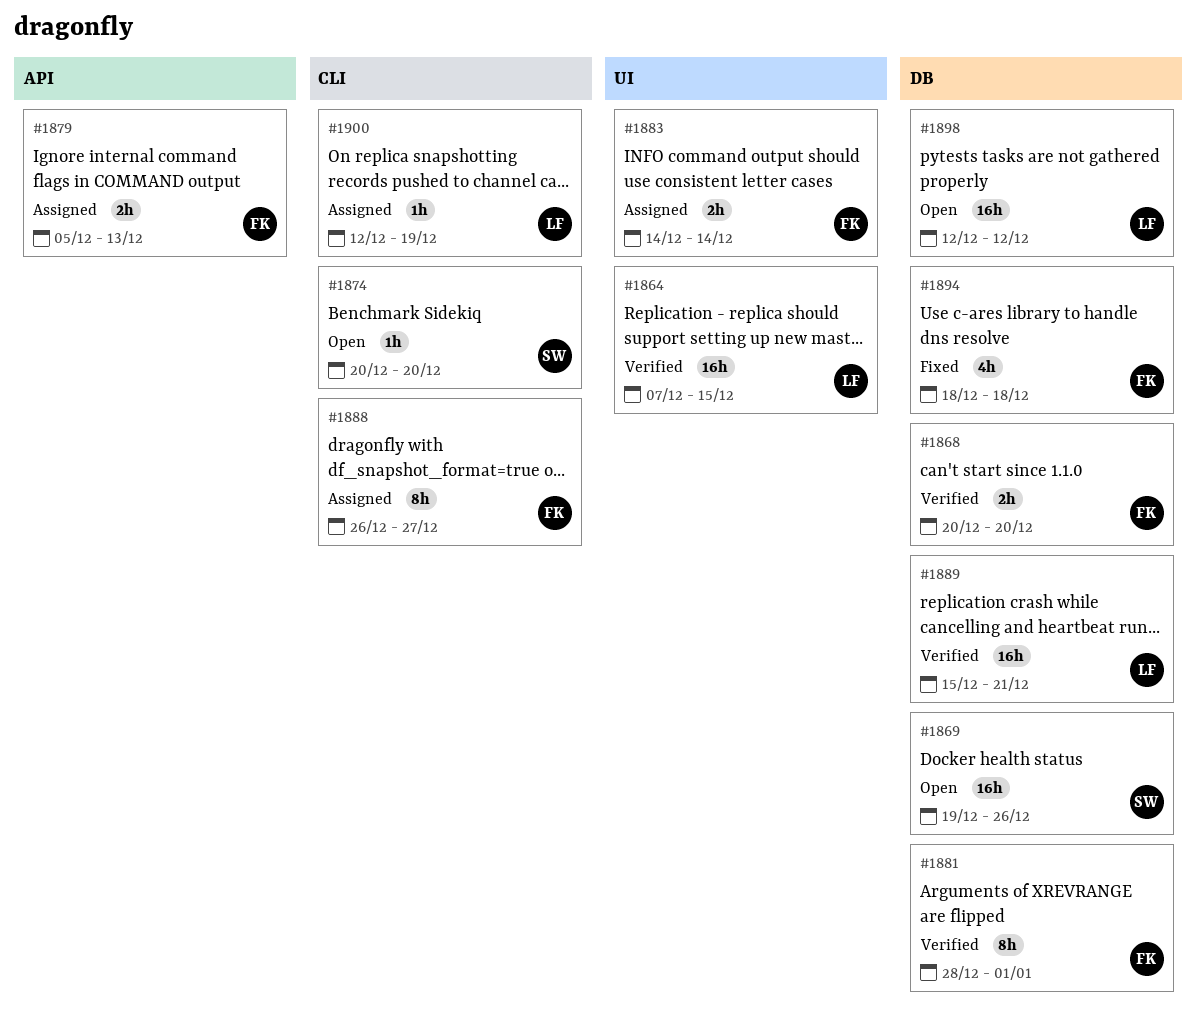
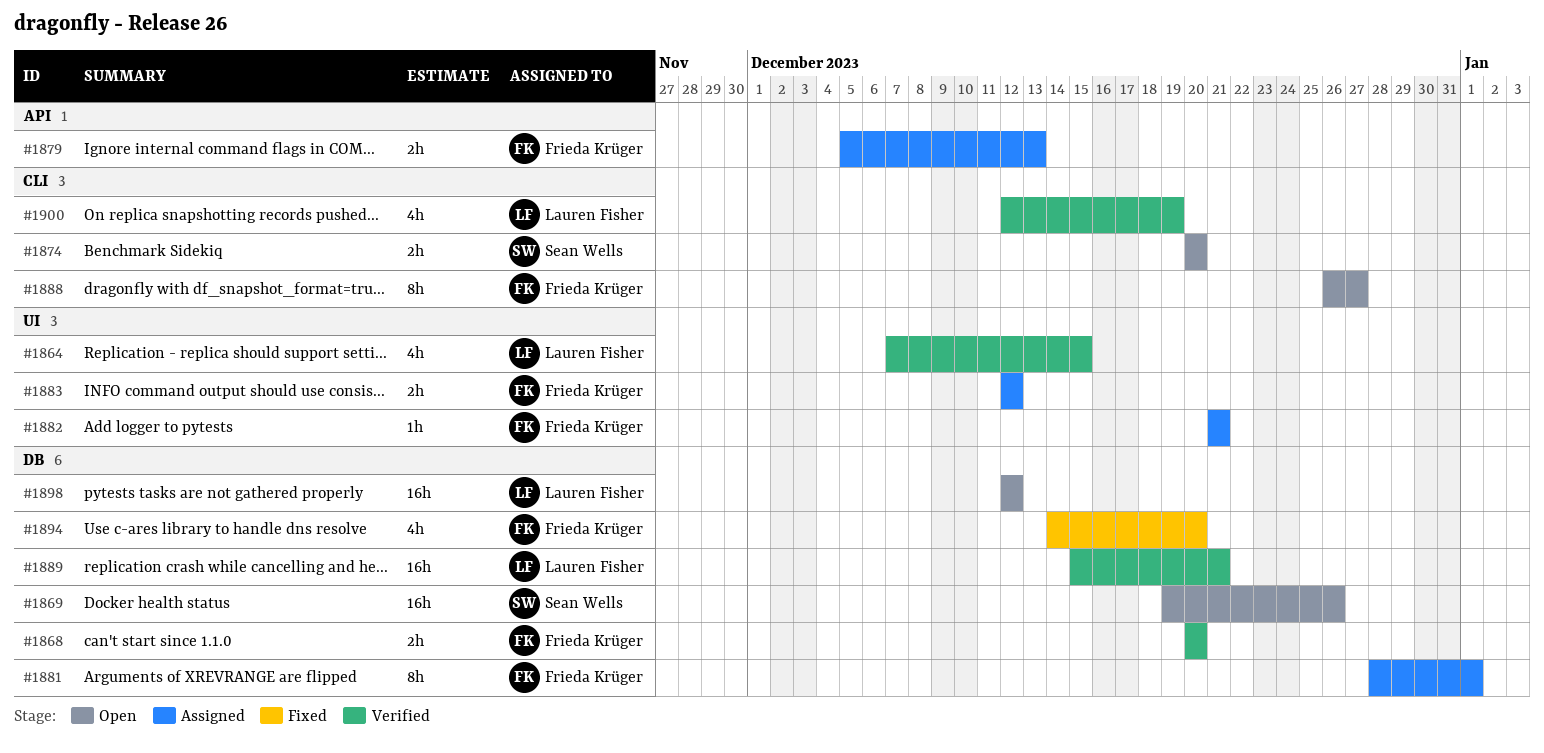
#1864, estimate: 16h -> 4h
#1874, estimate: 1h -> 2h
#1881, status: Verified -> Assigned
#1882: none -> present
#1883, start: Dec 14 -> Dec 12
#1883, due: Dec 14 -> Dec 12
#1888, status: Assigned -> Open
#1894, start: Dec 18 -> Dec 14
#1894, due: Dec 18 -> Dec 20
#1900, status: Assigned -> Verified
#1900, estimate: 1h -> 4h

